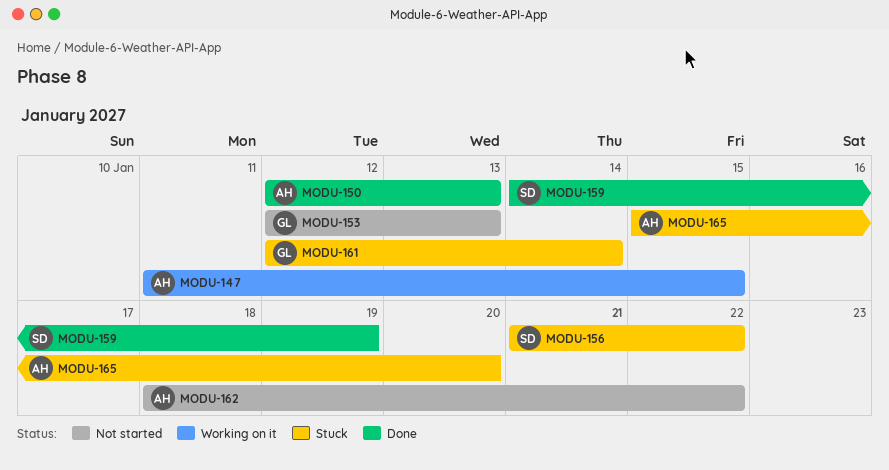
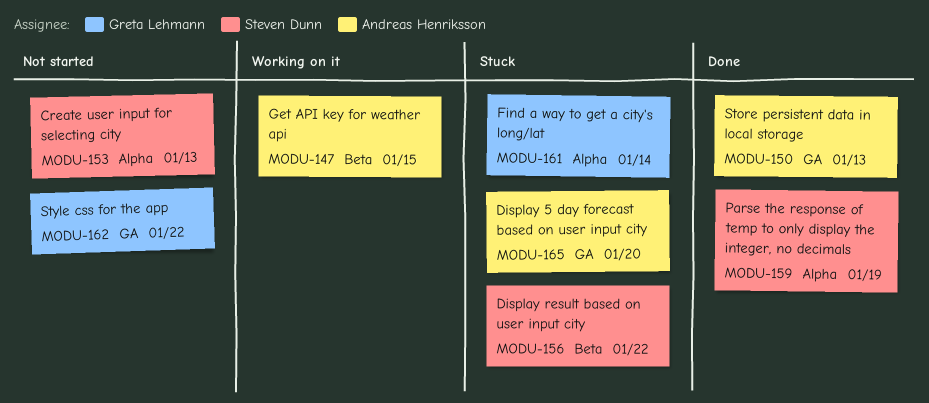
MODU-153, owner: Greta Lehmann -> Steven Dunn
MODU-162, owner: Andreas Henriksson -> Greta Lehmann

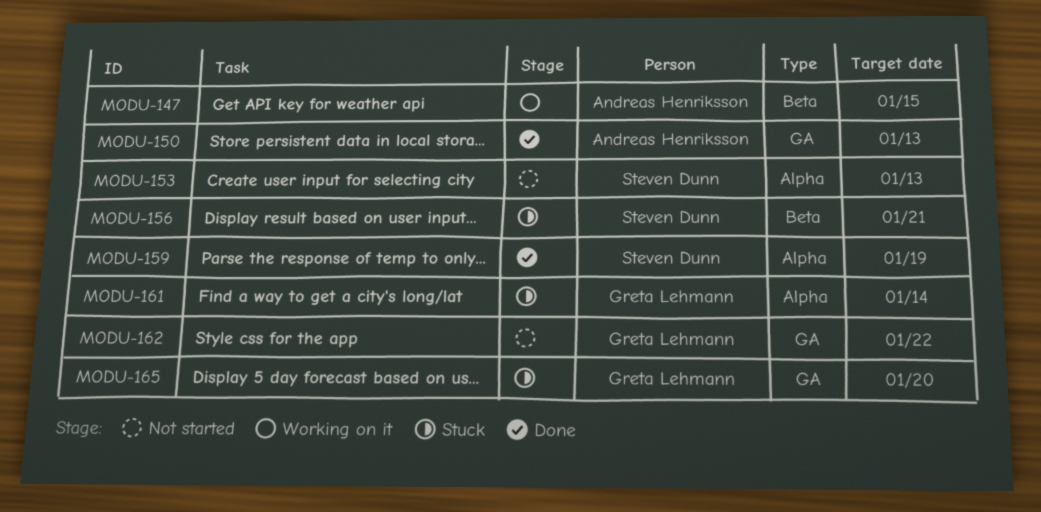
MODU-156, due: Jan 22 -> Jan 21
MODU-165, owner: Andreas Henriksson -> Greta Lehmann

